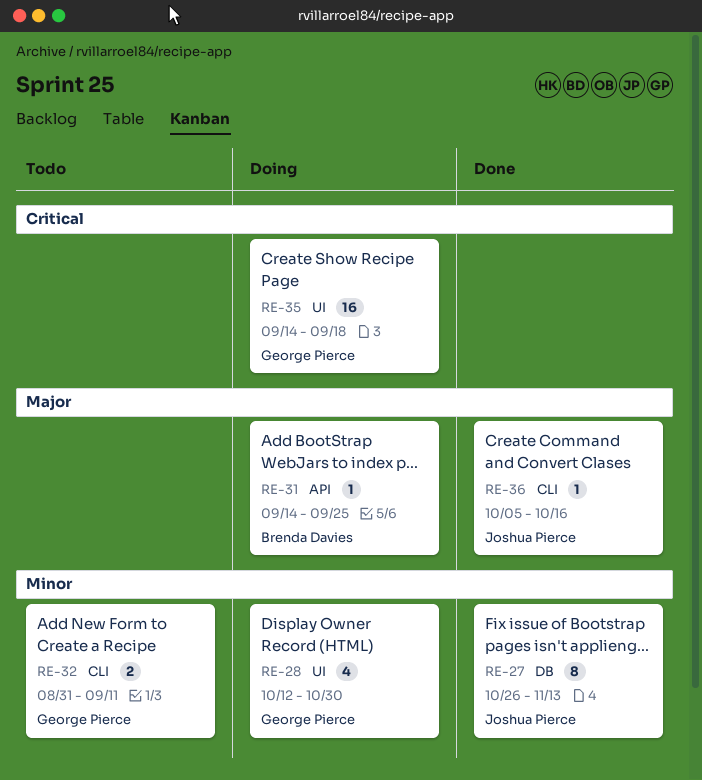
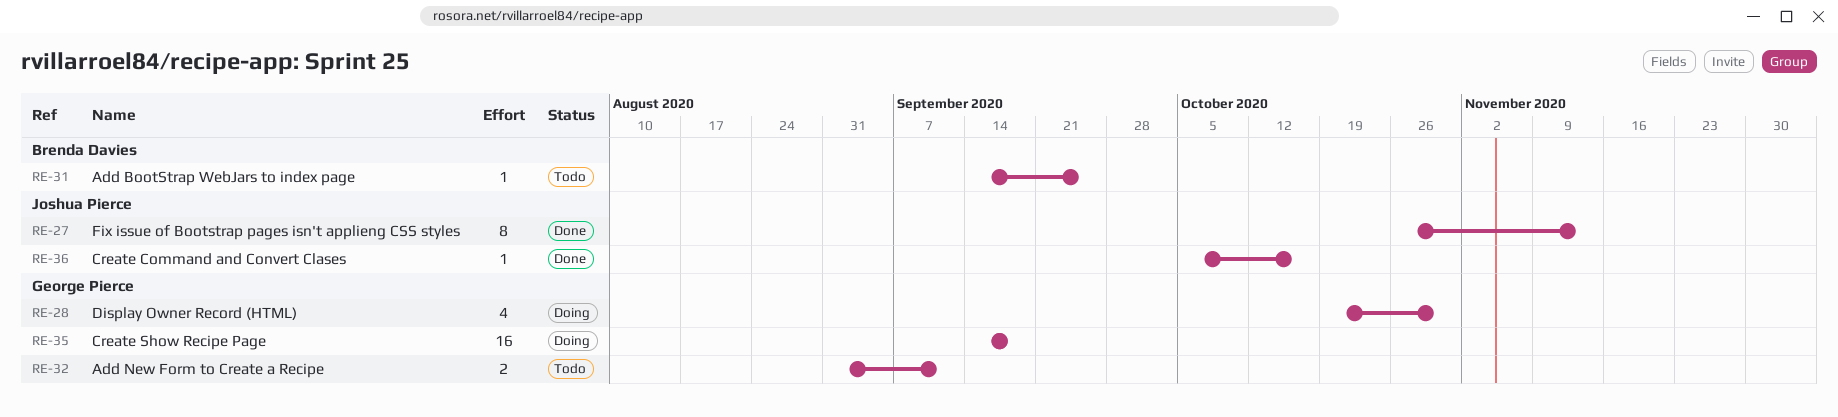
RE-28, start: Oct 12 -> Oct 19
RE-31, status: Doing -> Todo

